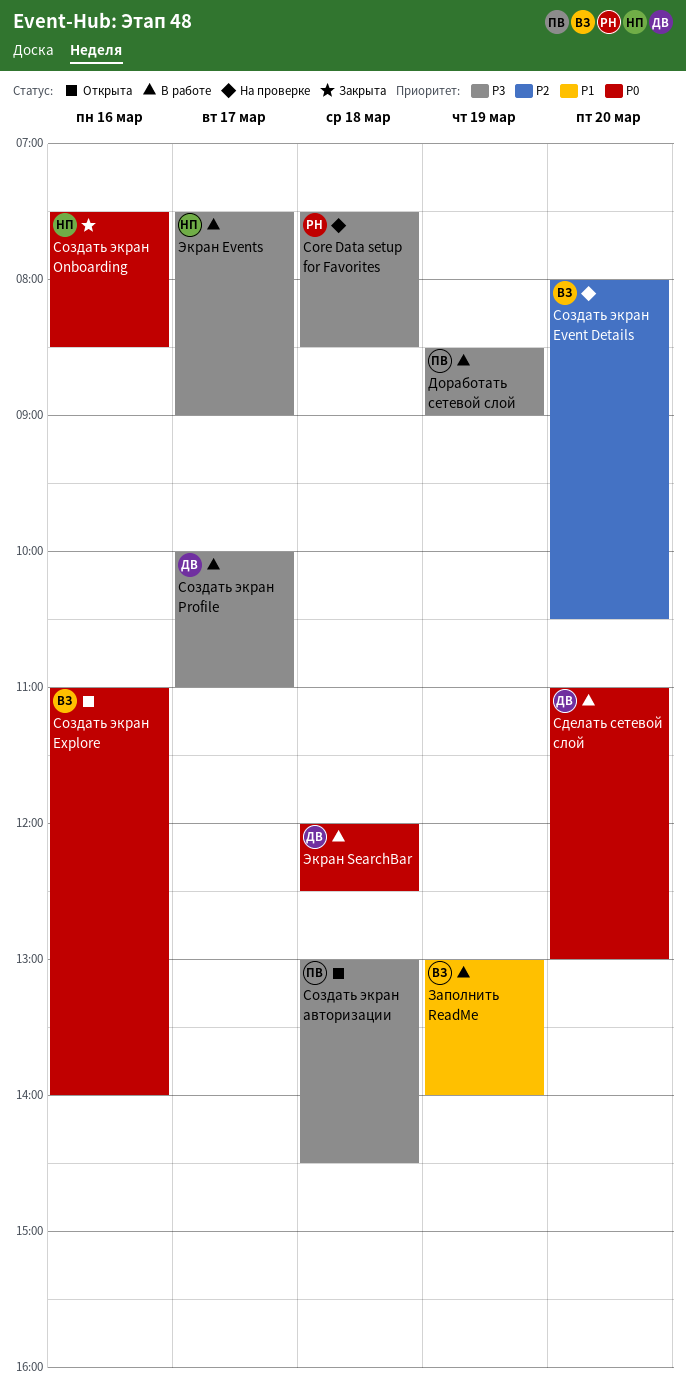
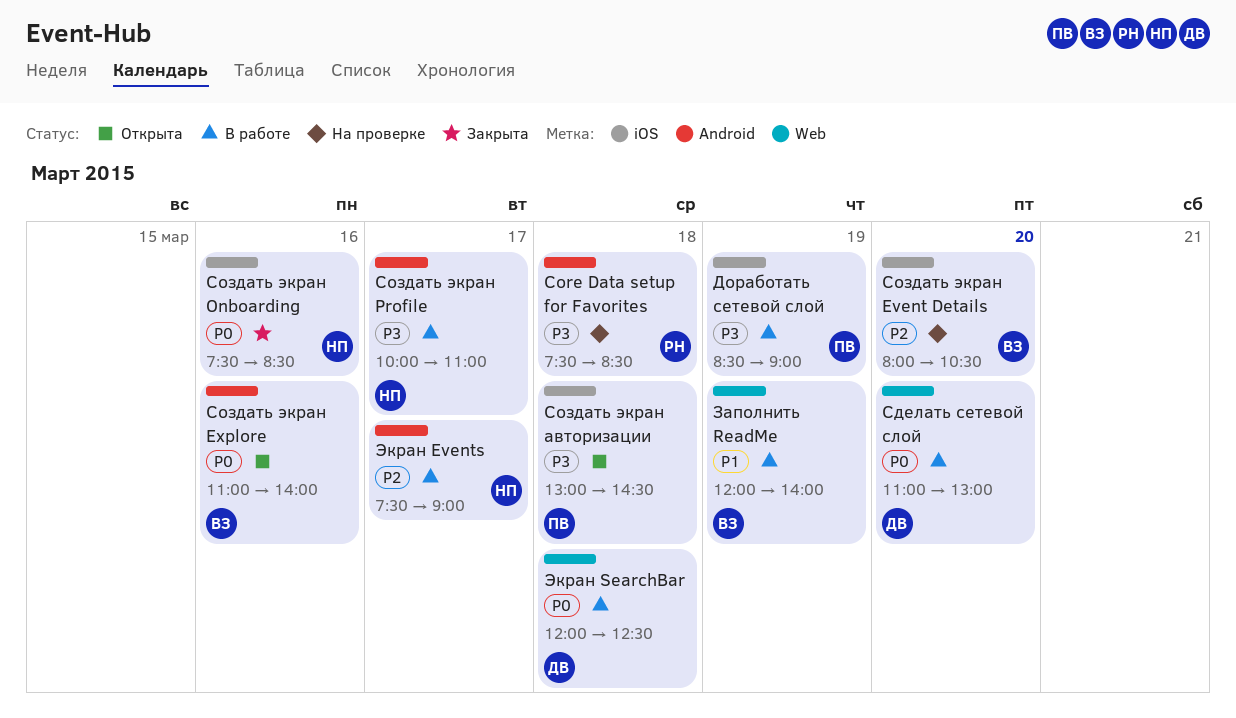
Заполнить ReadMe, begins: 13:00 -> 12:00
Создать экран Profile, owner: ДВ -> НП
Экран Events, priority: P3 -> P2

